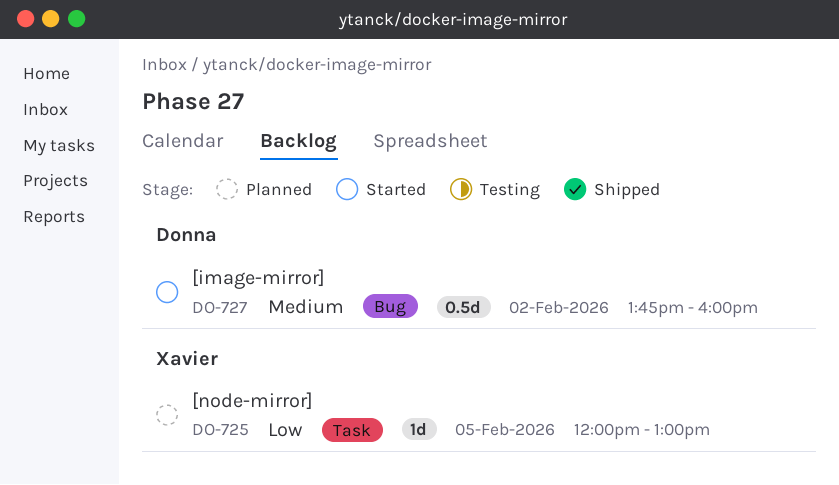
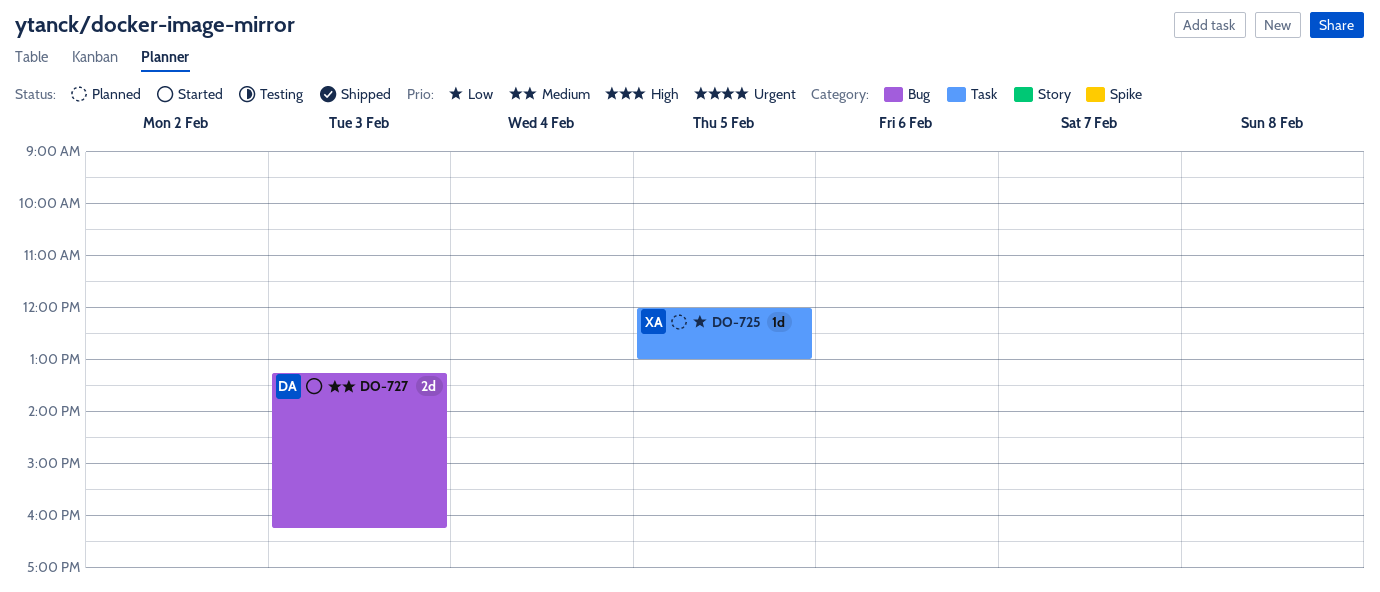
DO-727, estimate: 0.5d -> 2d
DO-727, day: Feb 2 -> Feb 3
DO-727, begins: 13:45 -> 13:15
DO-727, ends: 16:00 -> 16:15

